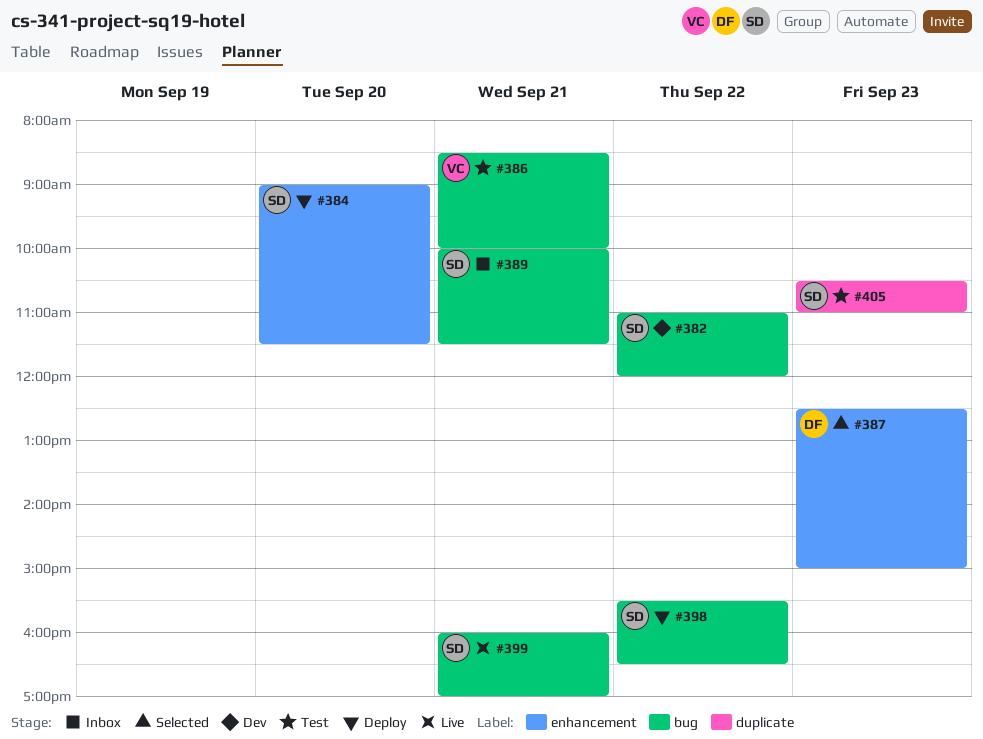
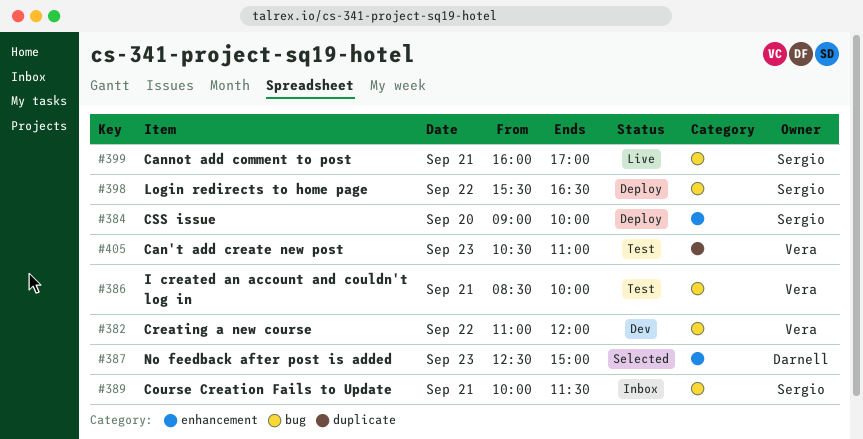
#382, owner: Sergio -> Vera
#384, ends: 11:30 -> 10:00
#405, owner: Sergio -> Vera

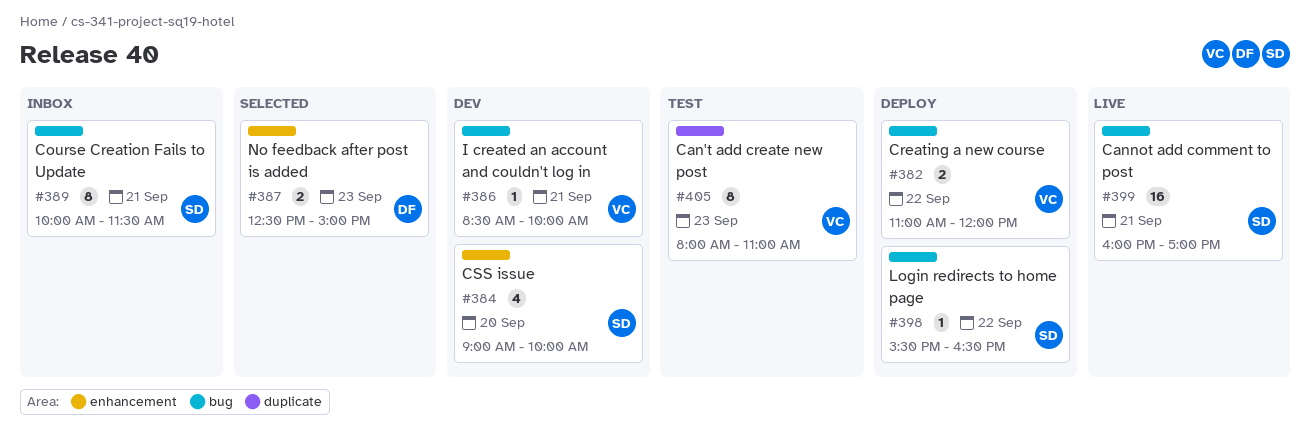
#382, status: Dev -> Deploy
#384, status: Deploy -> Dev
#386, status: Test -> Dev
#405, begins: 10:30 -> 08:00

